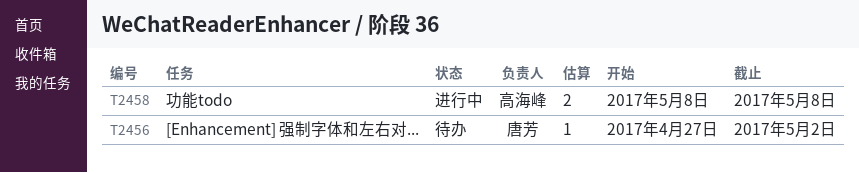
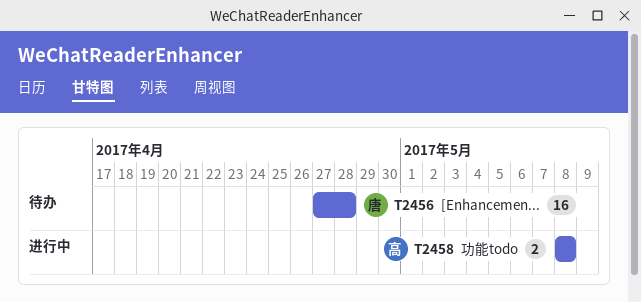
T2456, estimate: 1 -> 16
T2456, due: May 2 -> Apr 28

